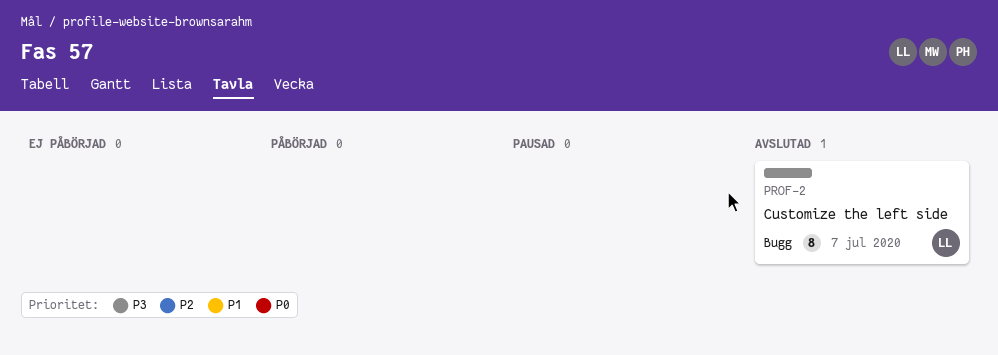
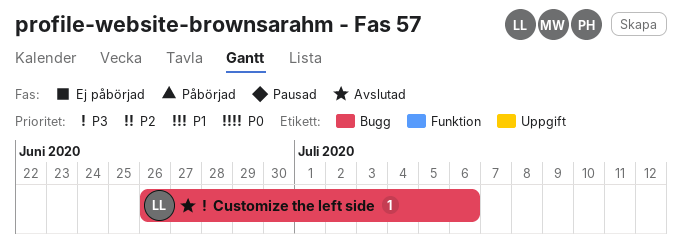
Customize the left side, estimate: 8 -> 1
Customize the left side, due: Jul 7 -> Jul 6

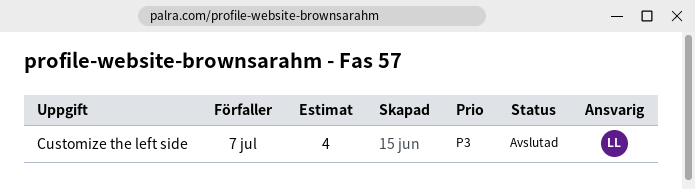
Customize the left side, estimate: 1 -> 4
Customize the left side, due: Jul 6 -> Jul 7

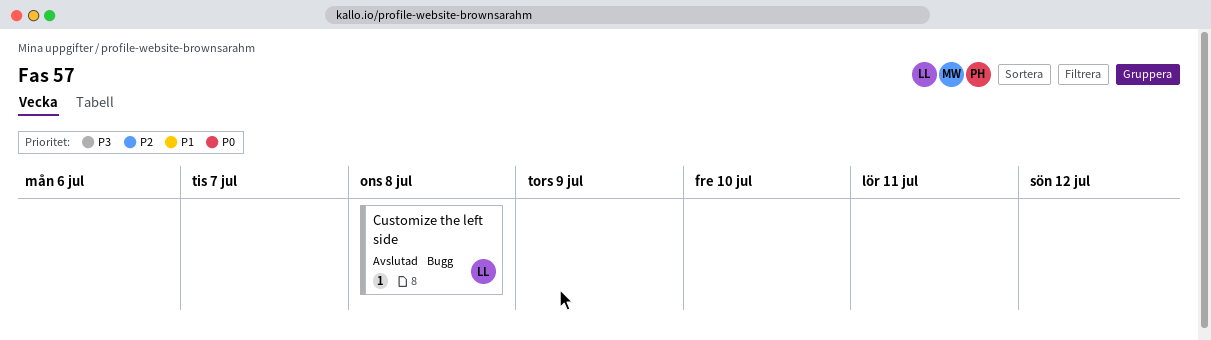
Customize the left side, estimate: 4 -> 1
Customize the left side, due: Jul 7 -> Jul 8

